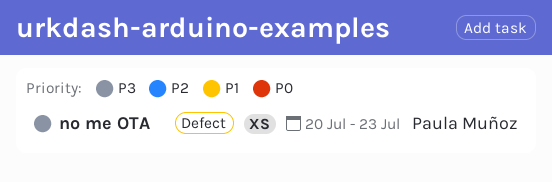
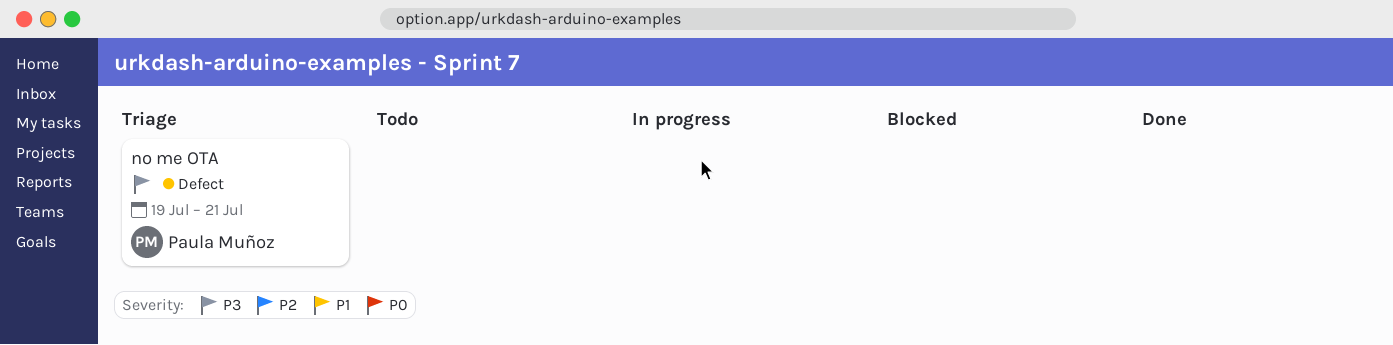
no me OTA, start: Jul 20 -> Jul 19
no me OTA, due: Jul 23 -> Jul 21

